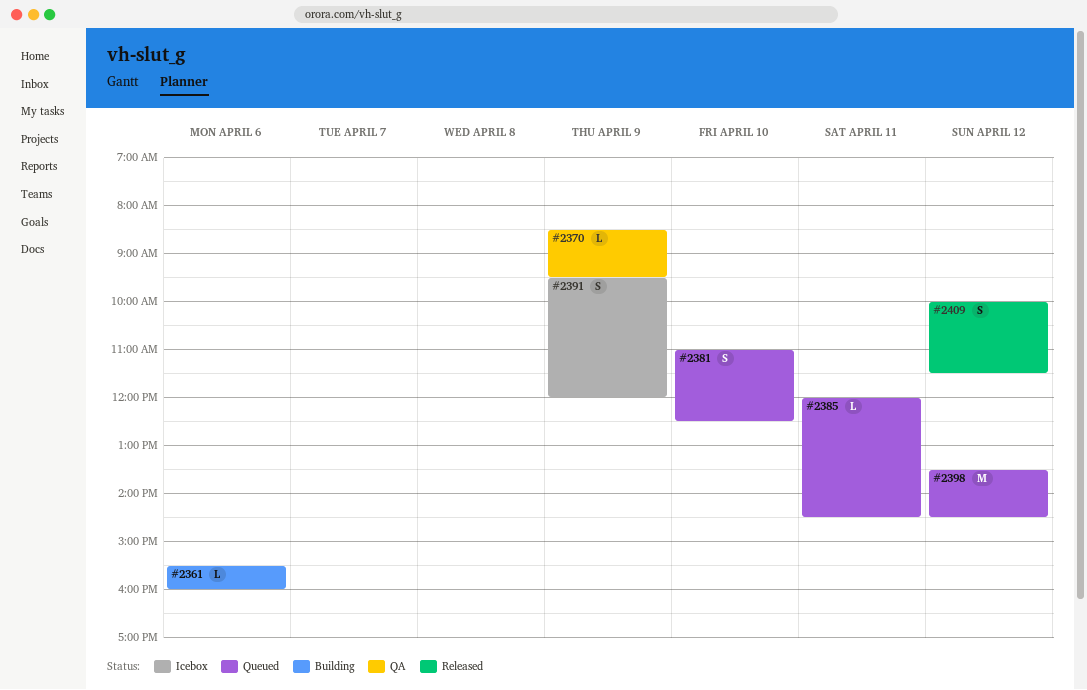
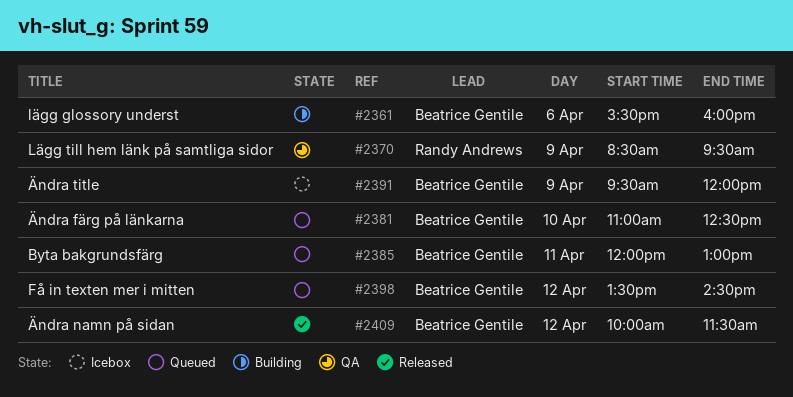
#2385, ends: 14:30 -> 13:00

